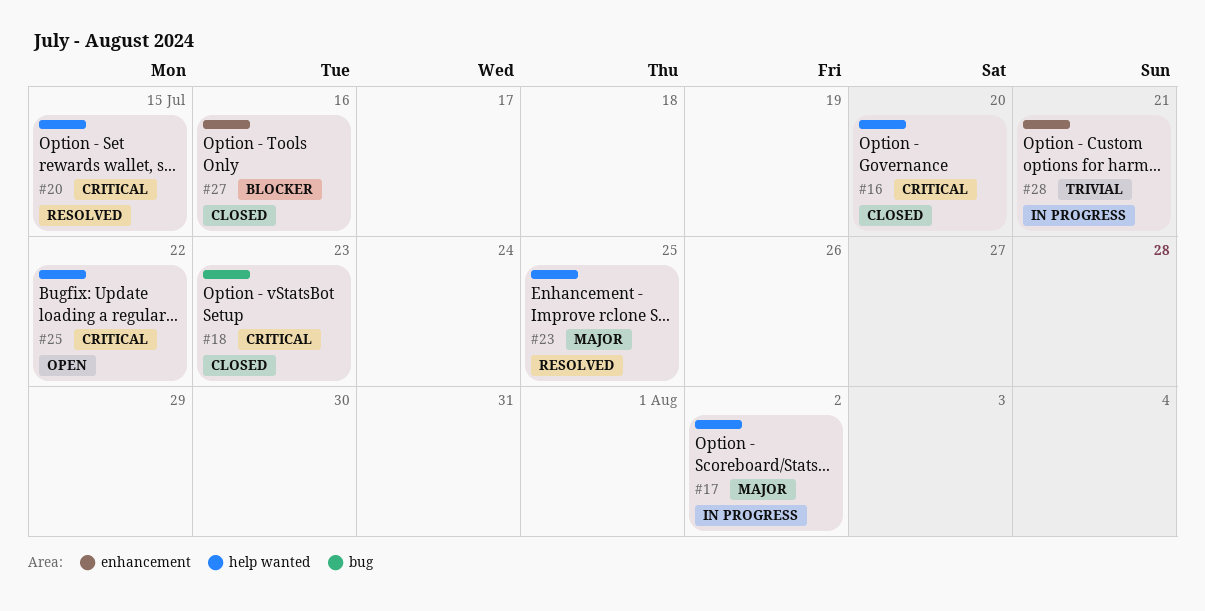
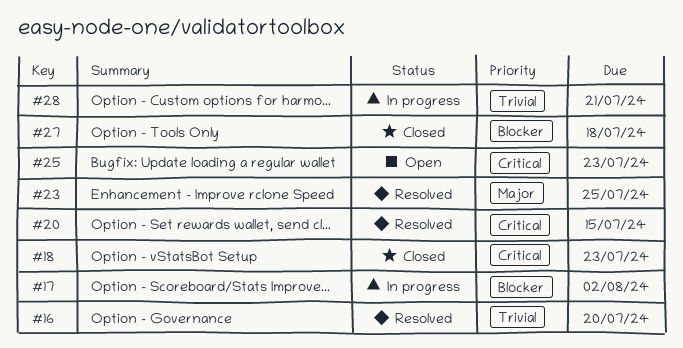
#16, status: Closed -> Resolved
#16, priority: Critical -> Trivial
#17, priority: Major -> Blocker
#25, due: Jul 22 -> Jul 23
#27, due: Jul 16 -> Jul 18

